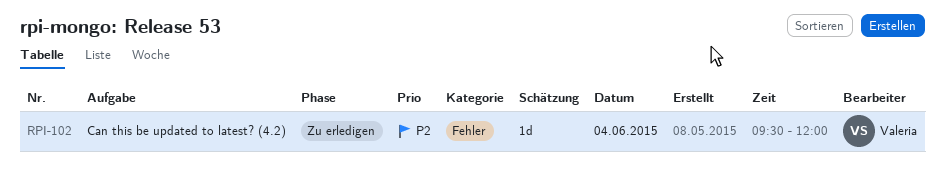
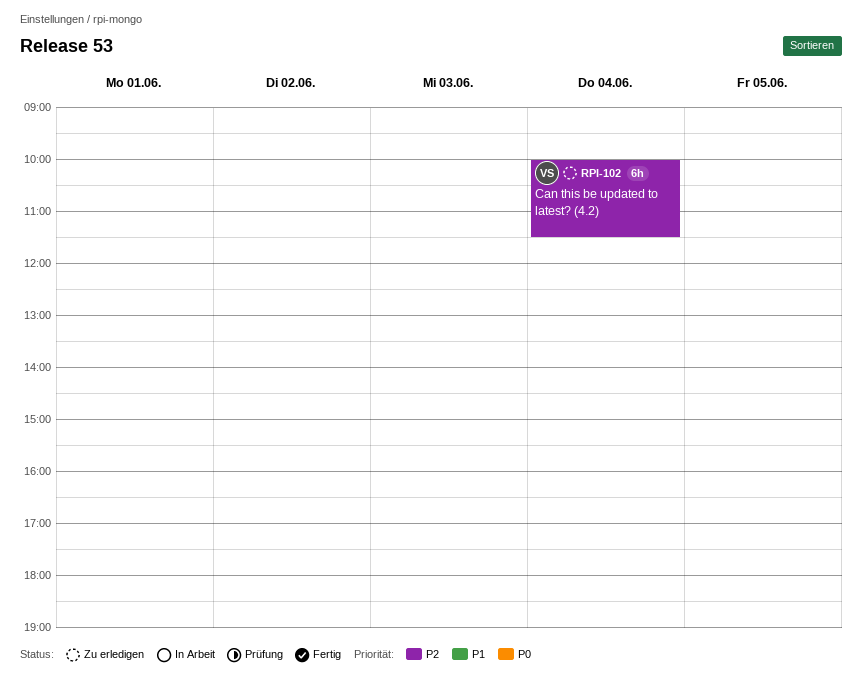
RPI-102, estimate: 1d -> 6h
RPI-102, begins: 09:30 -> 10:00
RPI-102, ends: 12:00 -> 11:30

